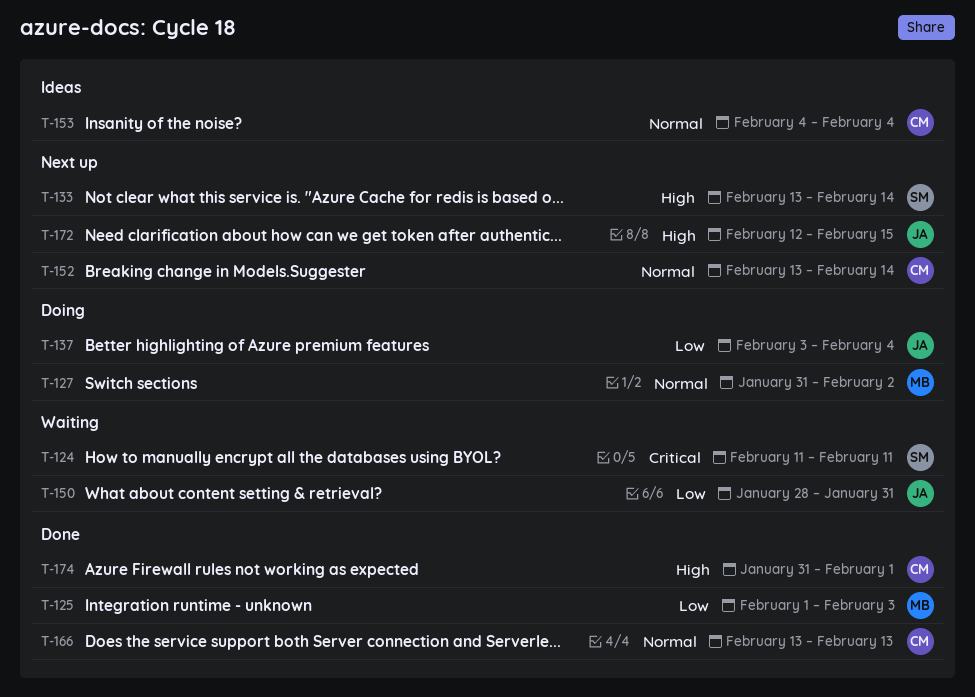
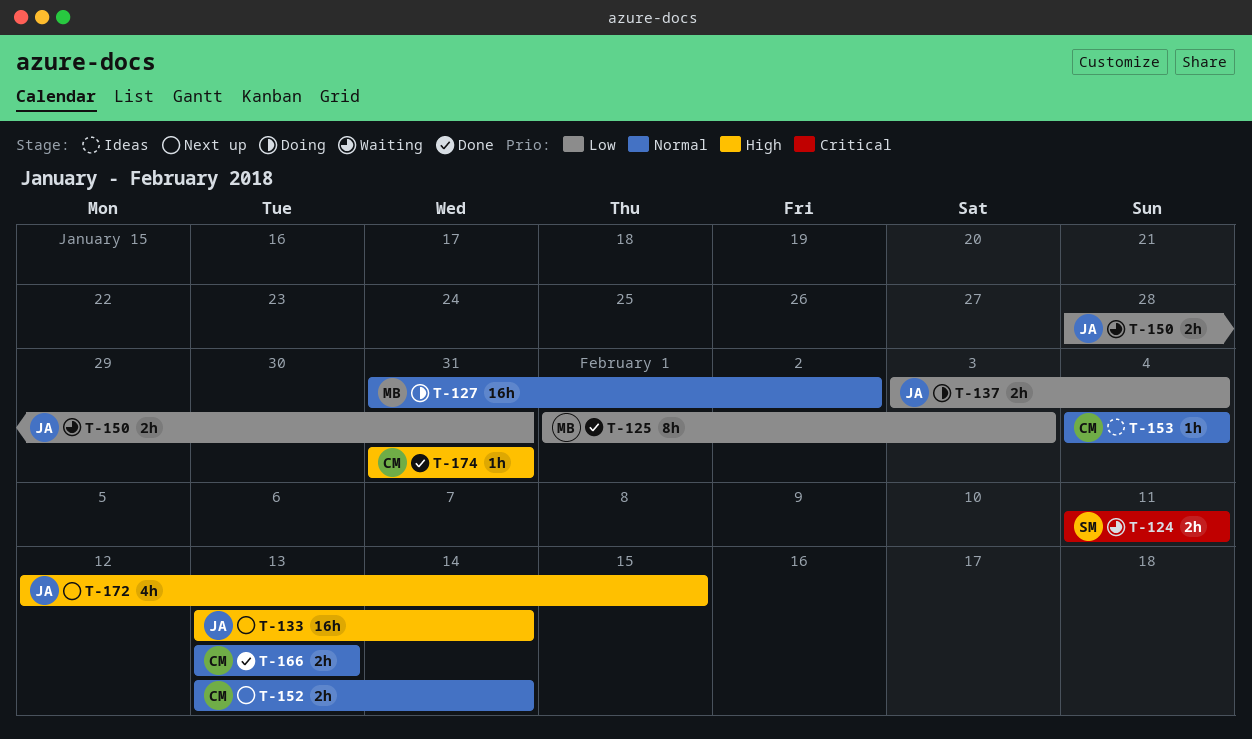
T-133, owner: SM -> JA
T-174, due: Feb 1 -> Jan 31

